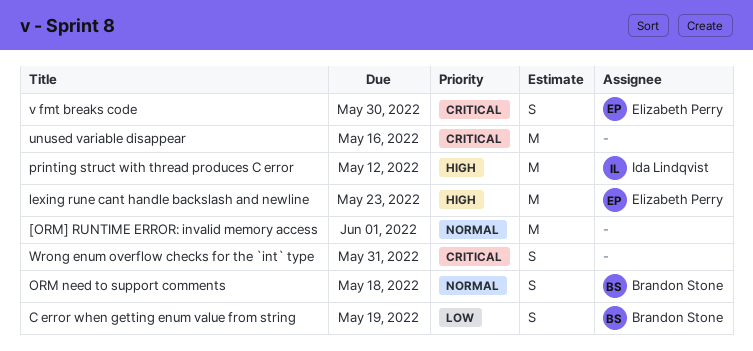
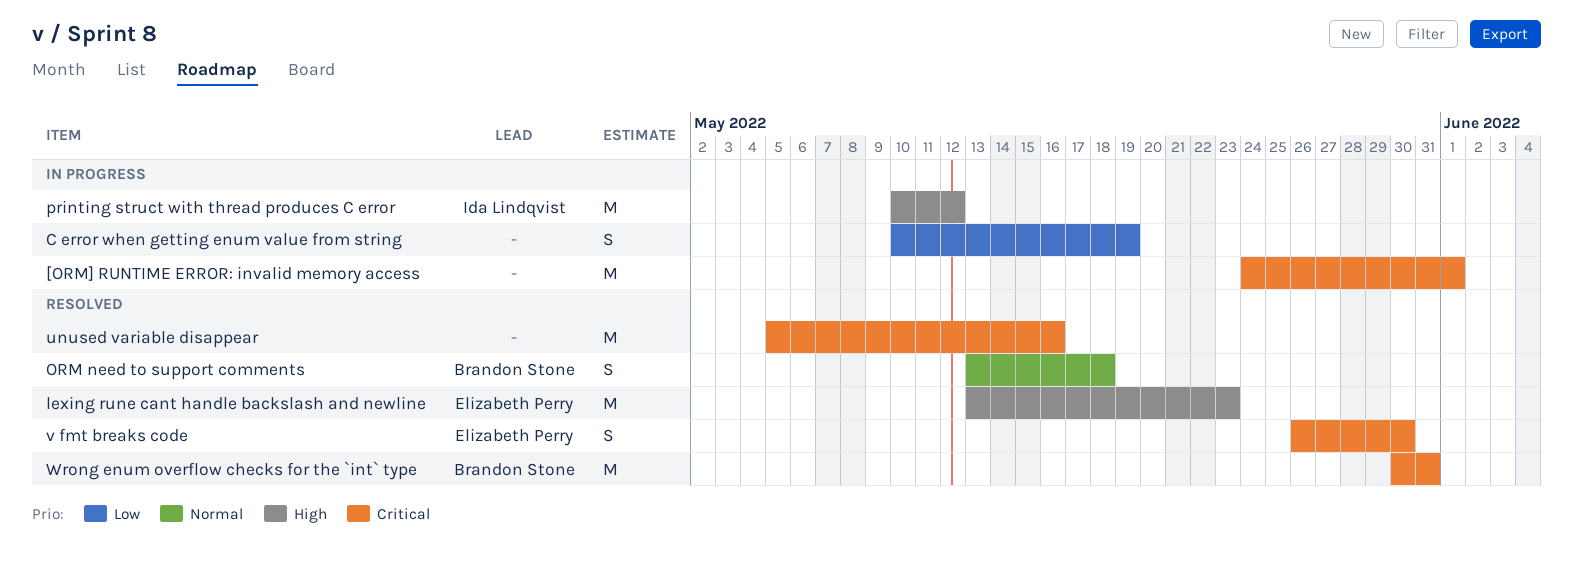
[ORM] RUNTIME ERROR: invalid memory access, priority: Normal -> Critical
C error when getting enum value from string, owner: Brandon Stone -> none
Wrong enum overflow checks for the `int` type, owner: none -> Brandon Stone
Wrong enum overflow checks for the `int` type, estimate: S -> M

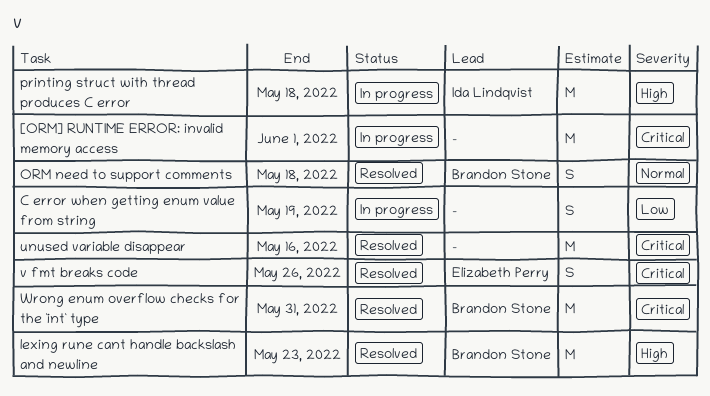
lexing rune cant handle backslash and newline, owner: Elizabeth Perry -> Brandon Stone
printing struct with thread produces C error, due: May 12 -> May 18
v fmt breaks code, due: May 30 -> May 26

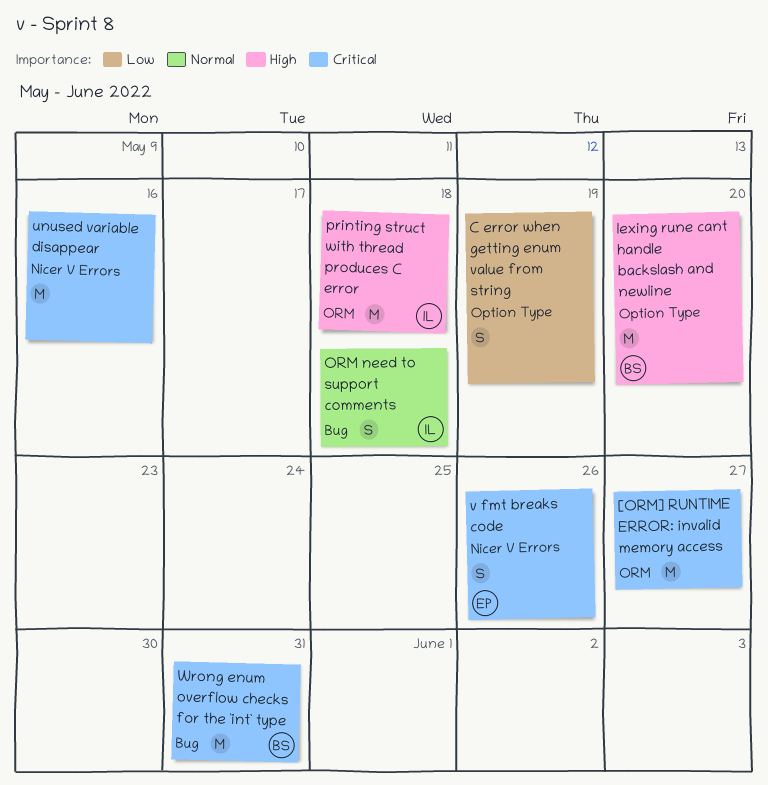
[ORM] RUNTIME ERROR: invalid memory access, due: Jun 1 -> May 27
lexing rune cant handle backslash and newline, due: May 23 -> May 20
ORM need to support comments, owner: Brandon Stone -> Ida Lindqvist

